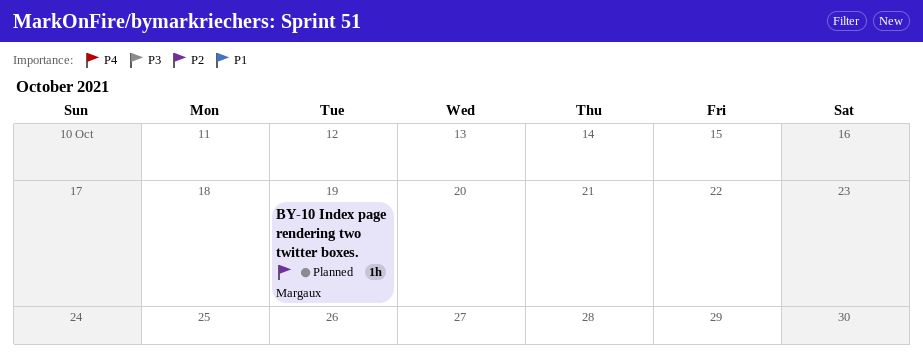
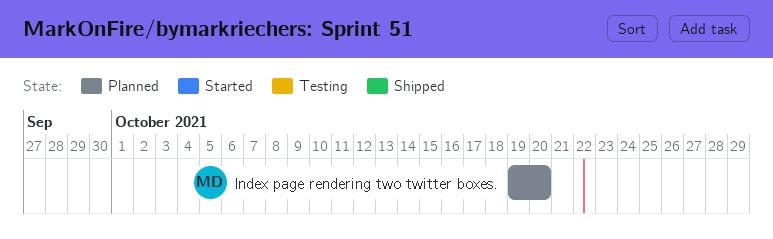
Index page rendering two twitter boxes., due: Oct 19 -> Oct 20

